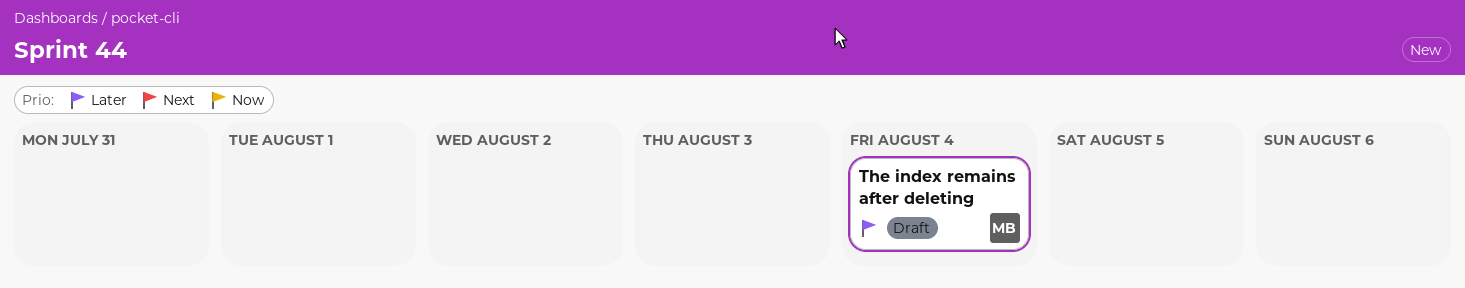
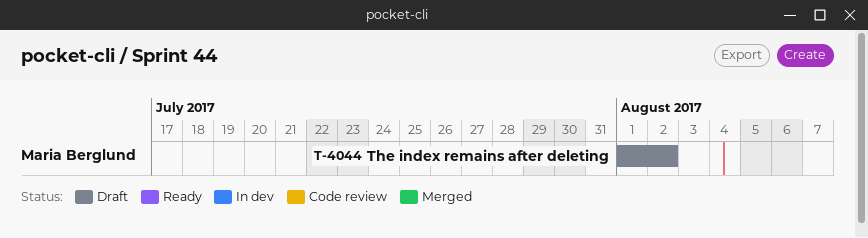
The index remains after deleting, due: Aug 4 -> Aug 2

